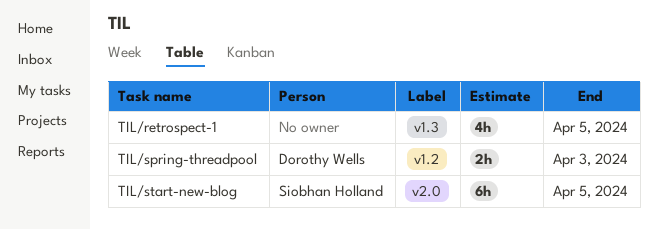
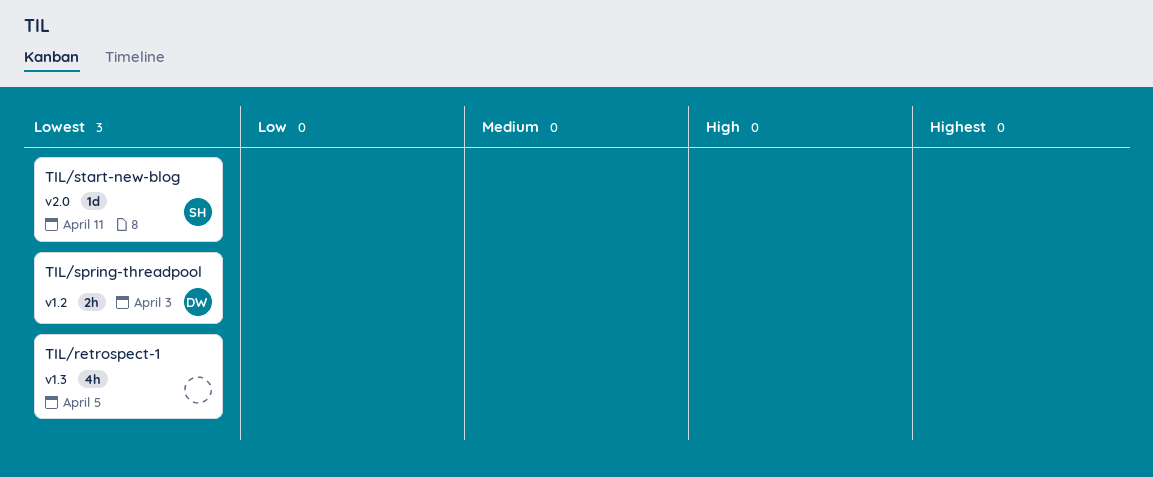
TIL/start-new-blog, estimate: 6h -> 1d
TIL/start-new-blog, due: Apr 5 -> Apr 11

